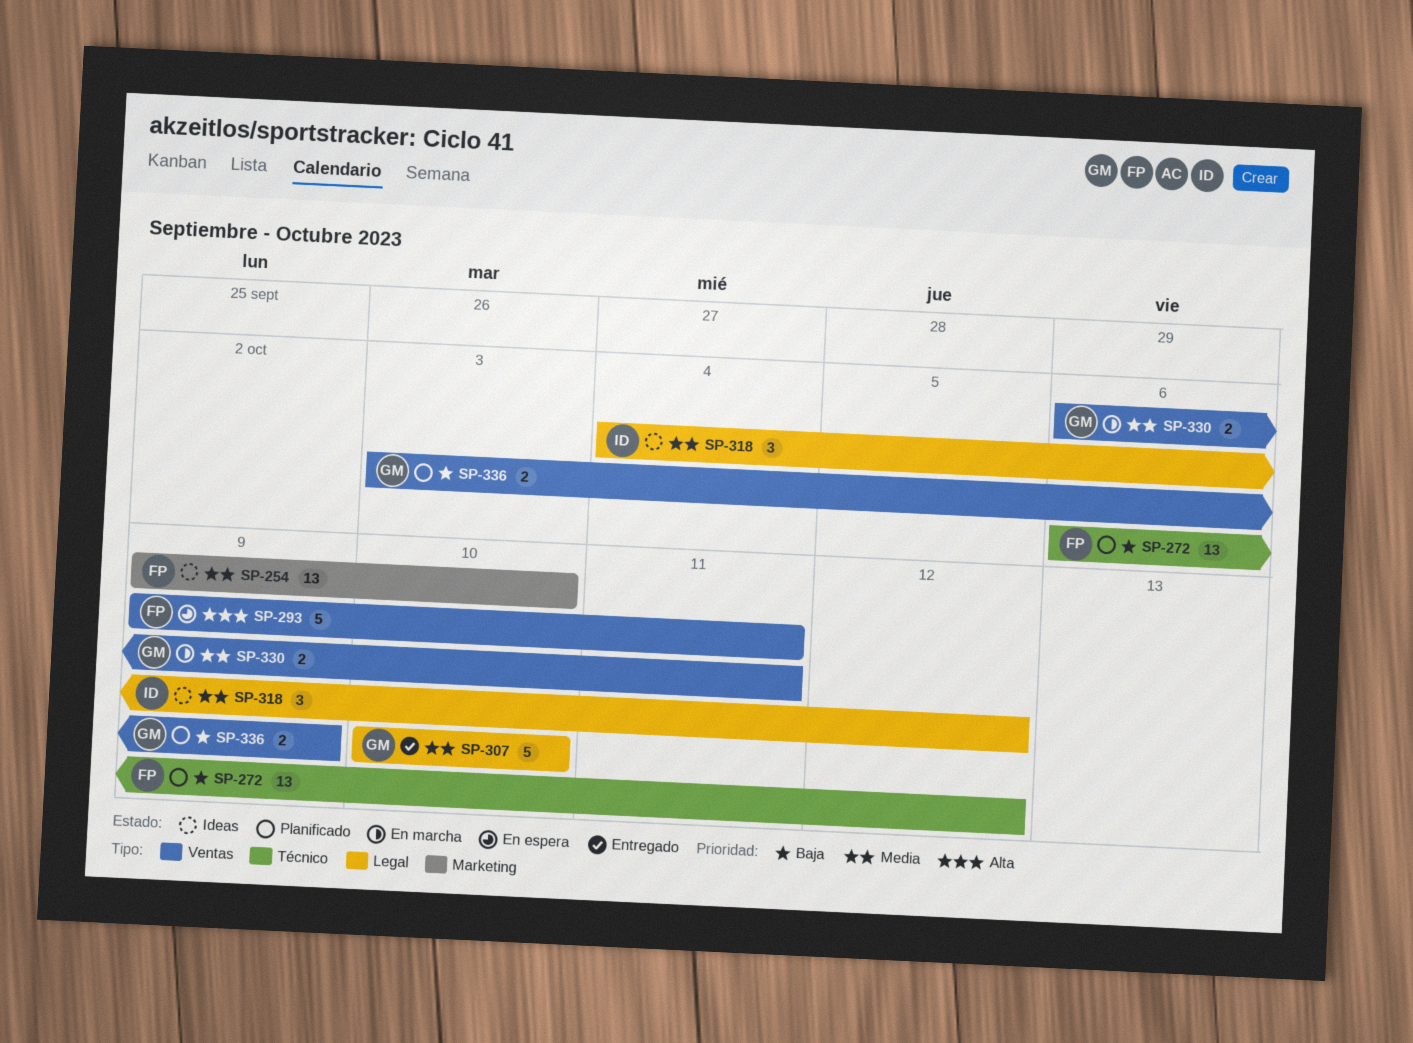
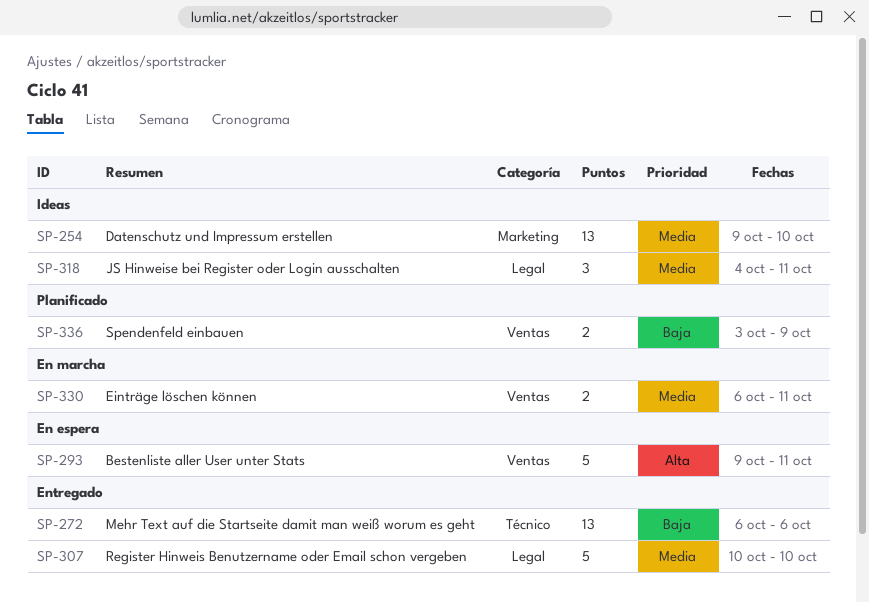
SP-272, status: Planificado -> Entregado
SP-272, due: Oct 12 -> Oct 6
SP-318, due: Oct 12 -> Oct 11

